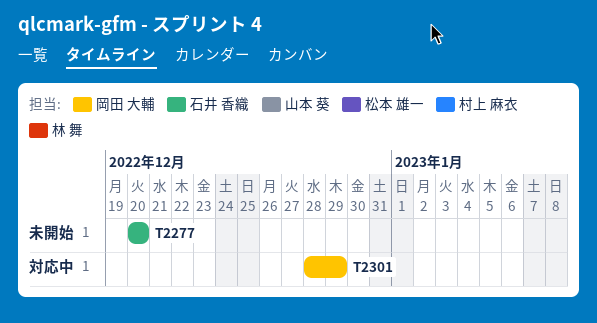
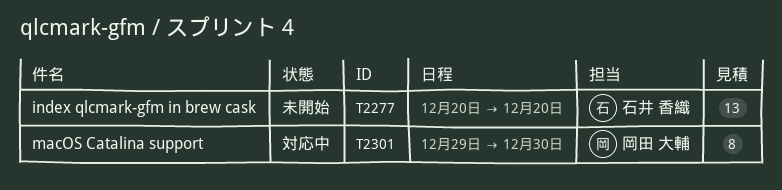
T2301, start: Dec 28 -> Dec 29
T2301, due: Dec 29 -> Dec 30

